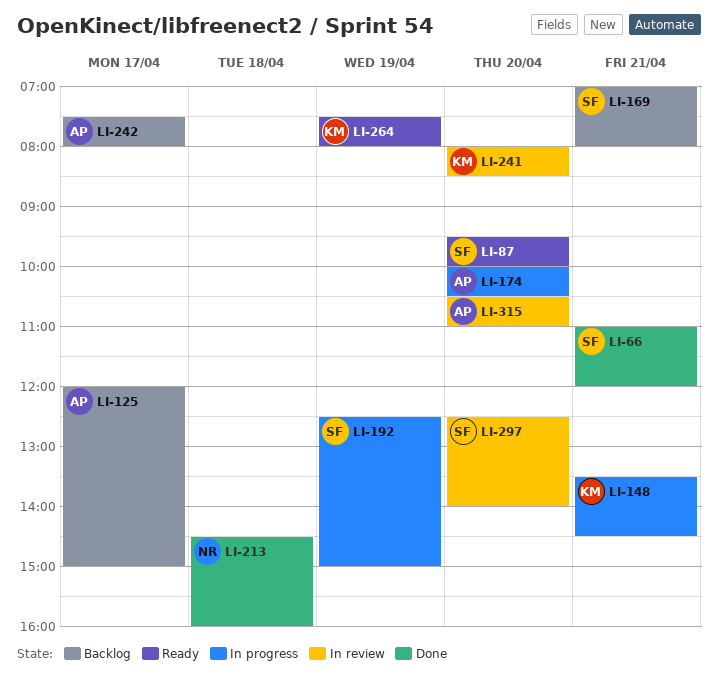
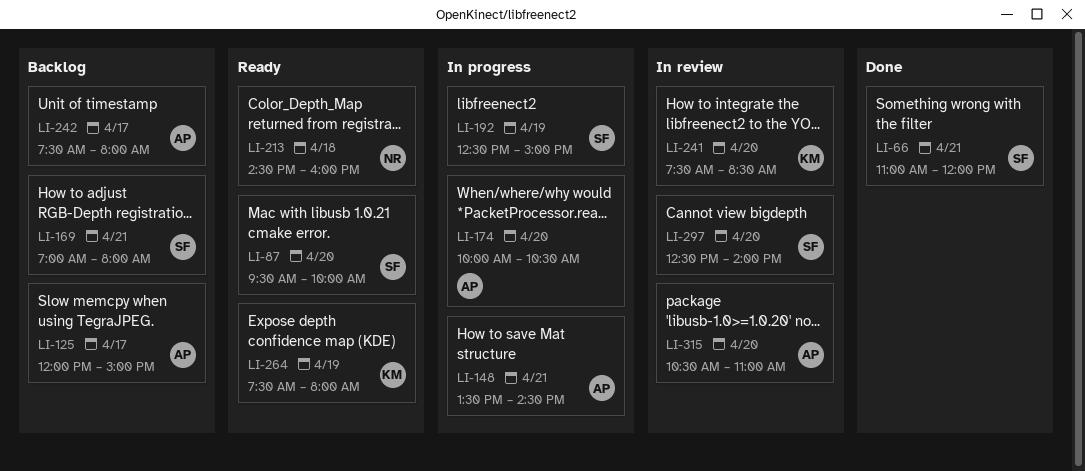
LI-148, owner: KM -> AP
LI-213, status: Done -> Ready
LI-241, begins: 08:00 -> 07:30

